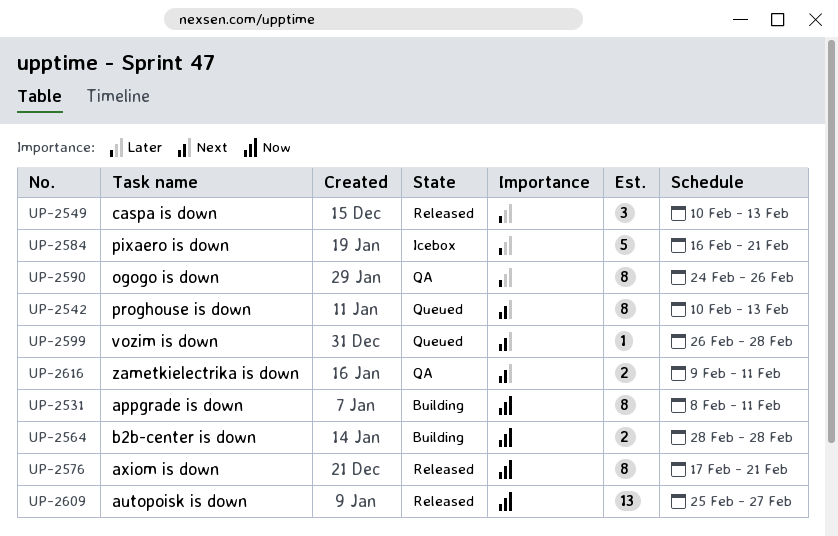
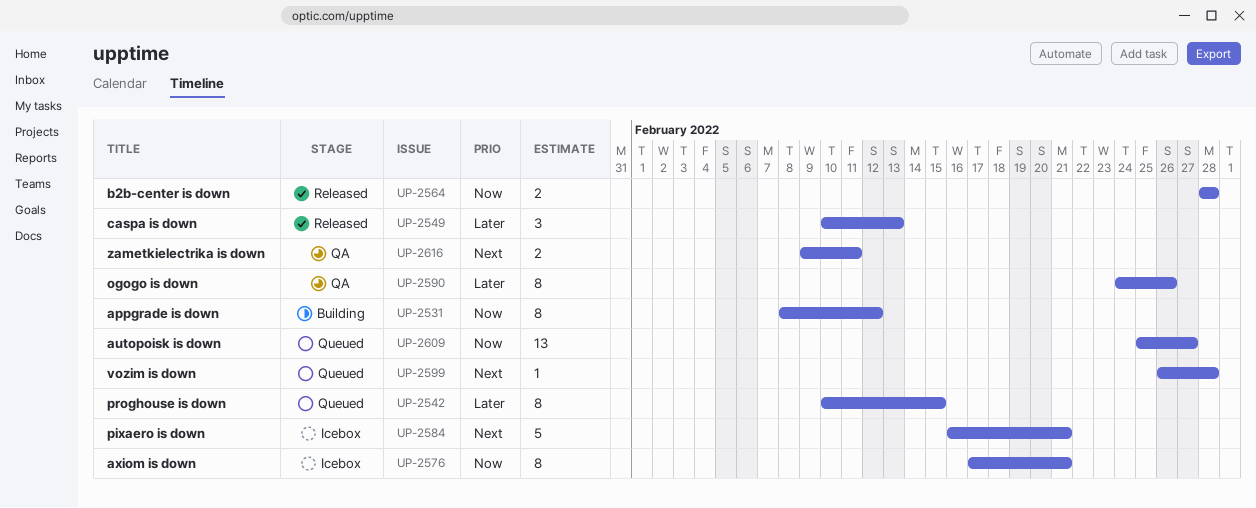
UP-2531, due: Feb 11 -> Feb 12
UP-2542, priority: Next -> Later
UP-2542, due: Feb 13 -> Feb 15
UP-2564, status: Building -> Released
UP-2576, status: Released -> Icebox
UP-2584, priority: Later -> Next
UP-2609, status: Released -> Queued

